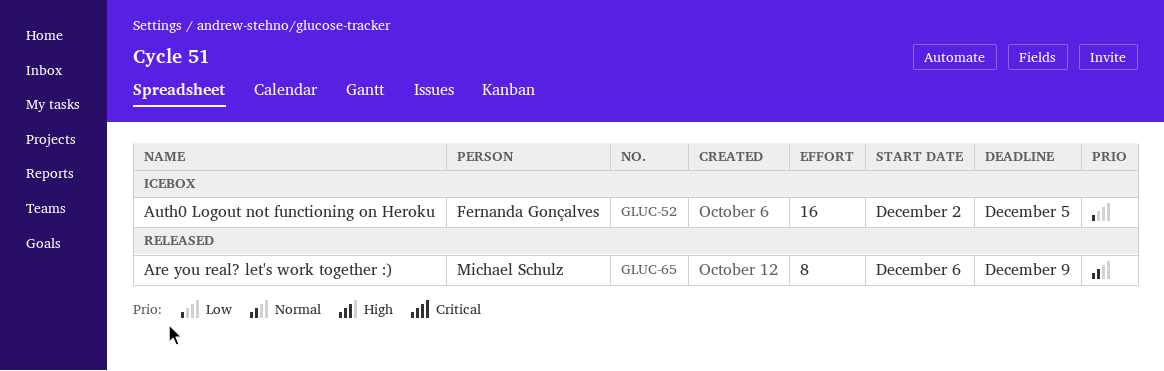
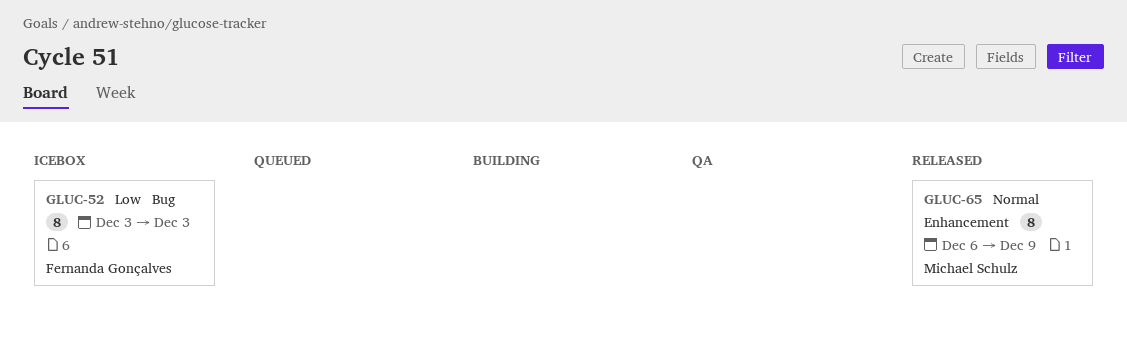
GLUC-52, estimate: 16 -> 8
GLUC-52, start: Dec 2 -> Dec 3
GLUC-52, due: Dec 5 -> Dec 3

